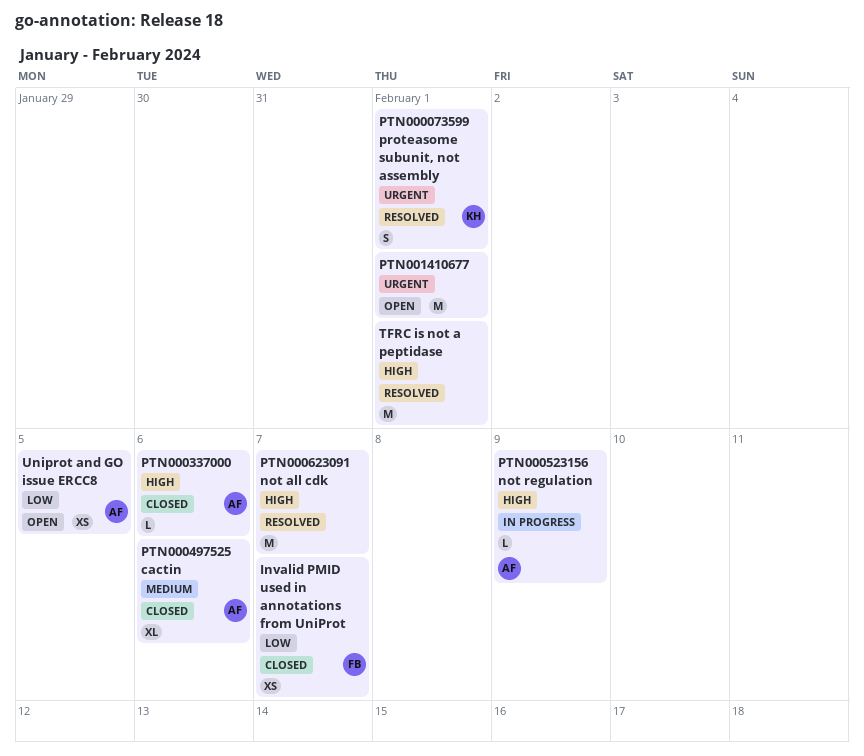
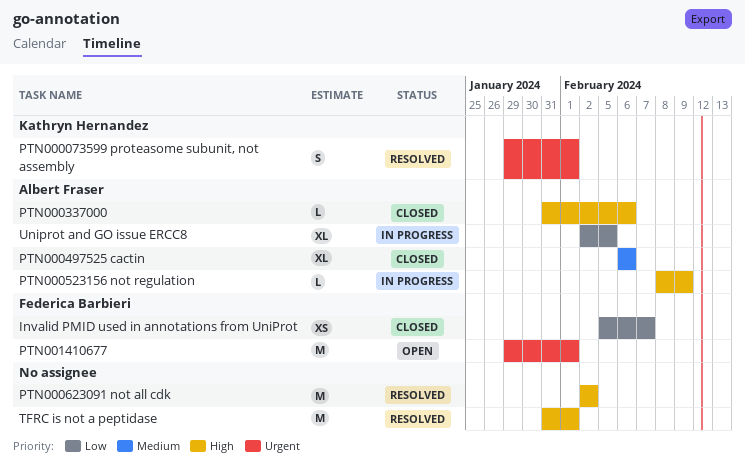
PTN000623091 not all cdk, due: Feb 7 -> Feb 2
PTN001410677, owner: none -> Federica Barbieri
Uniprot and GO issue ERCC8, status: Open -> In progress
Uniprot and GO issue ERCC8, estimate: XS -> XL

